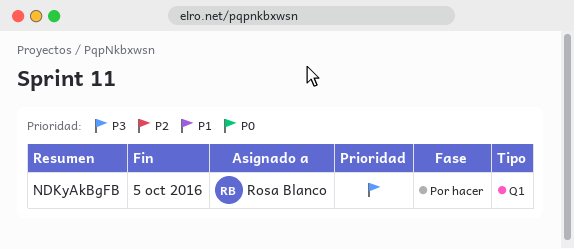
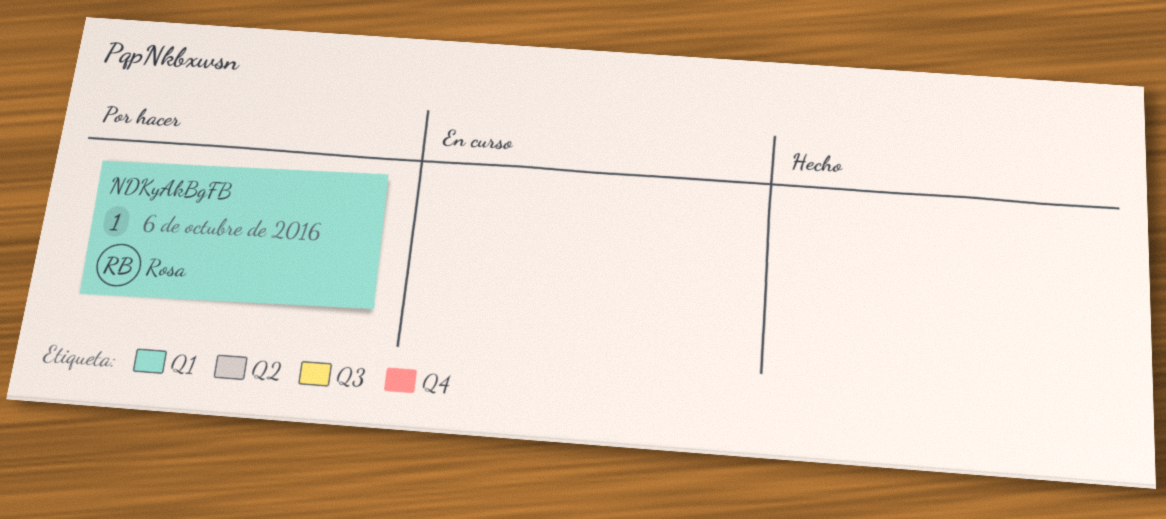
NDKyAkBgFB, due: Oct 5 -> Oct 6

